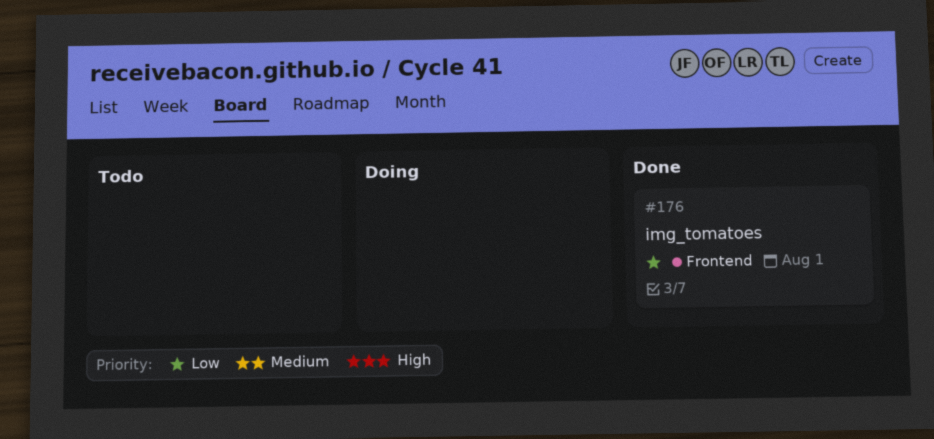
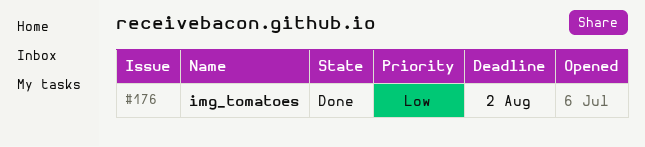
#176, due: Aug 1 -> Aug 2

